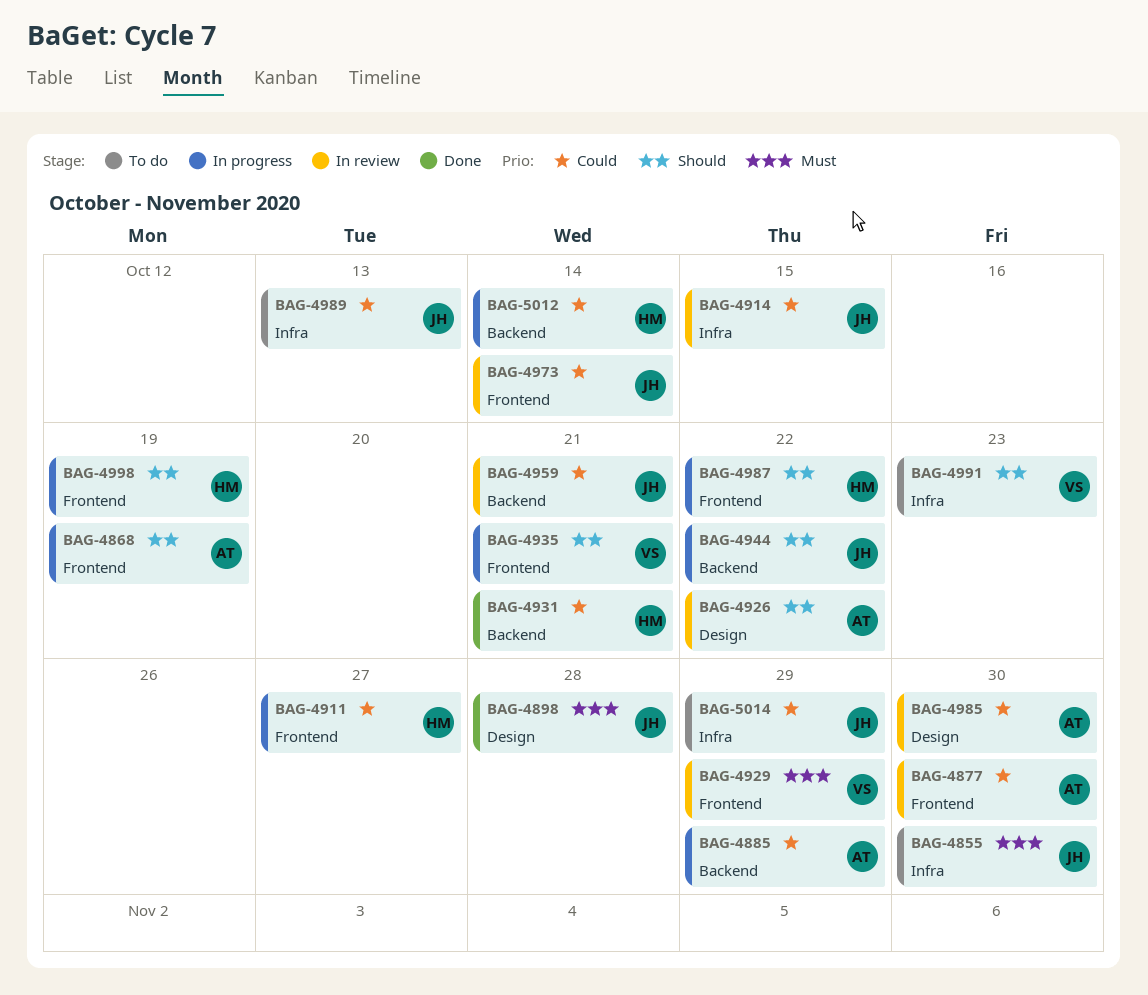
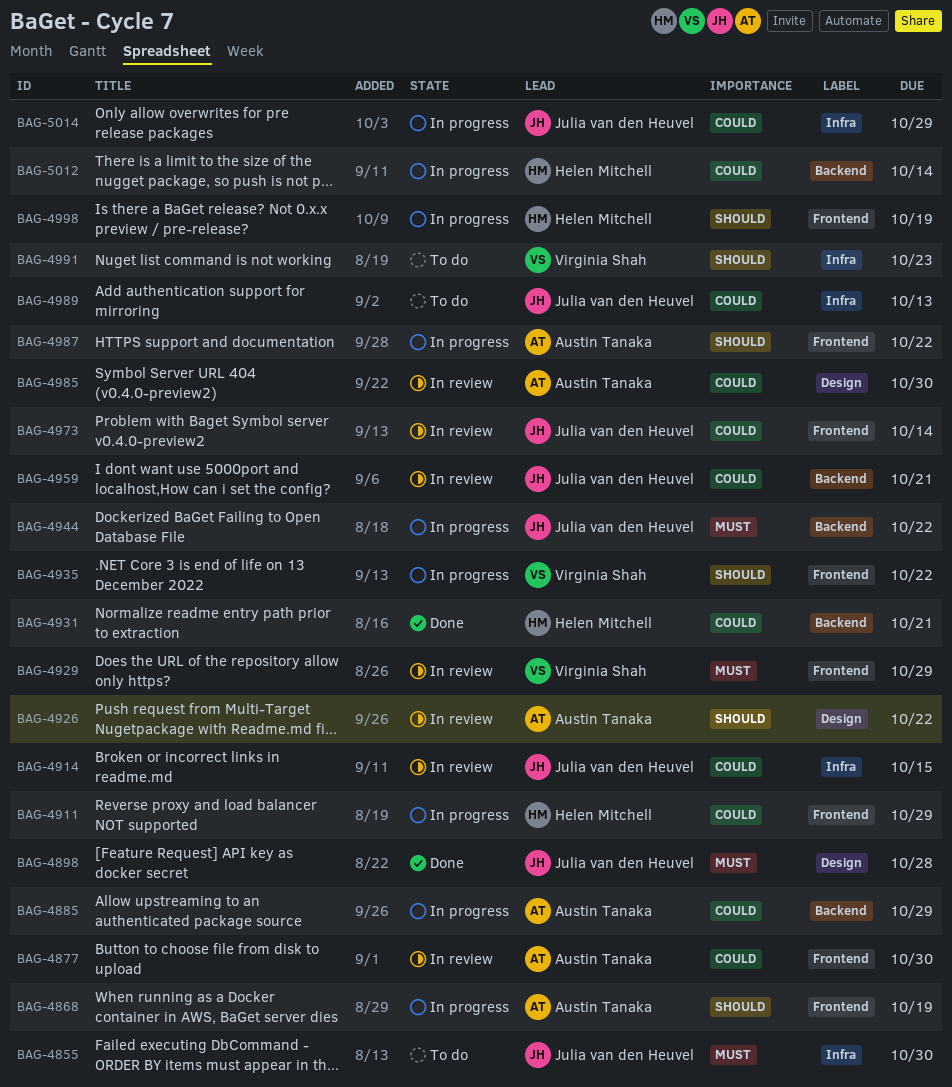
BAG-4911, due: Oct 27 -> Oct 29
BAG-4935, due: Oct 21 -> Oct 22
BAG-4944, priority: Should -> Must
BAG-4987, owner: Helen Mitchell -> Austin Tanaka
BAG-5014, status: To do -> In progress

